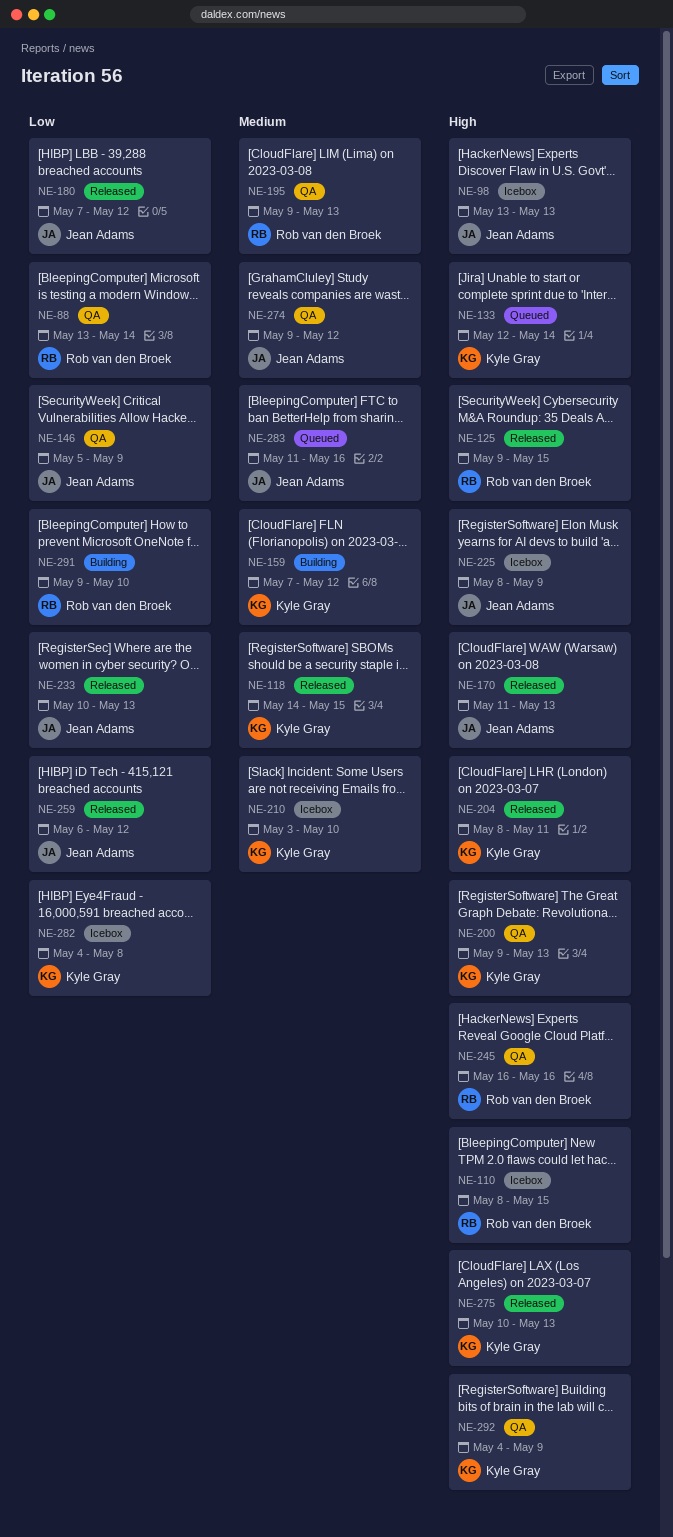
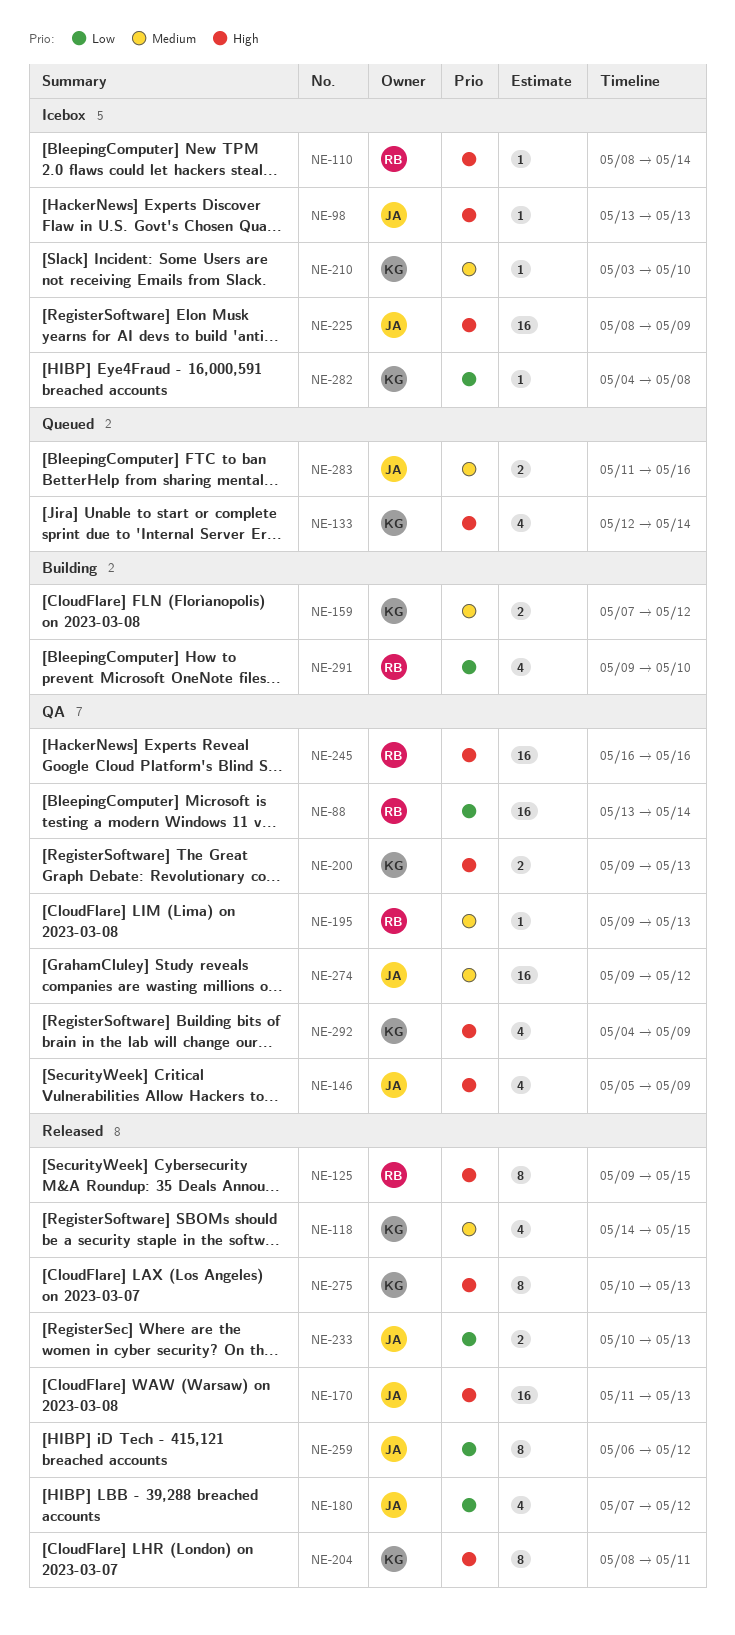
NE-110, due: May 15 -> May 14
NE-146, priority: Low -> High

